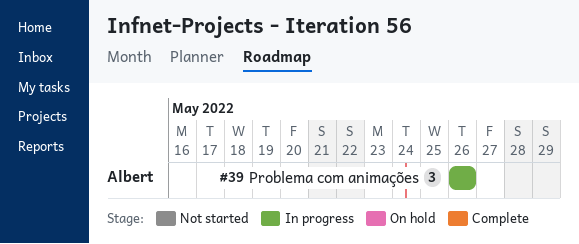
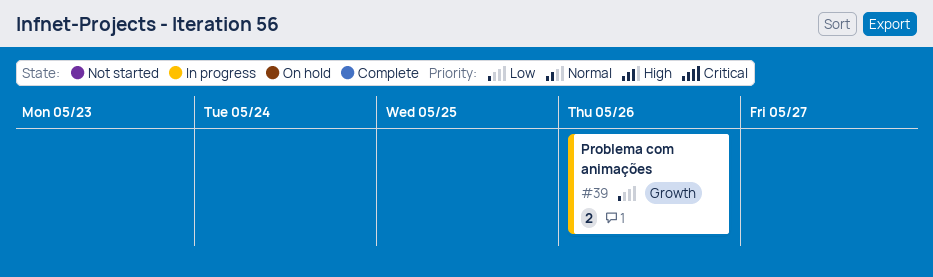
#39, estimate: 3 -> 2

